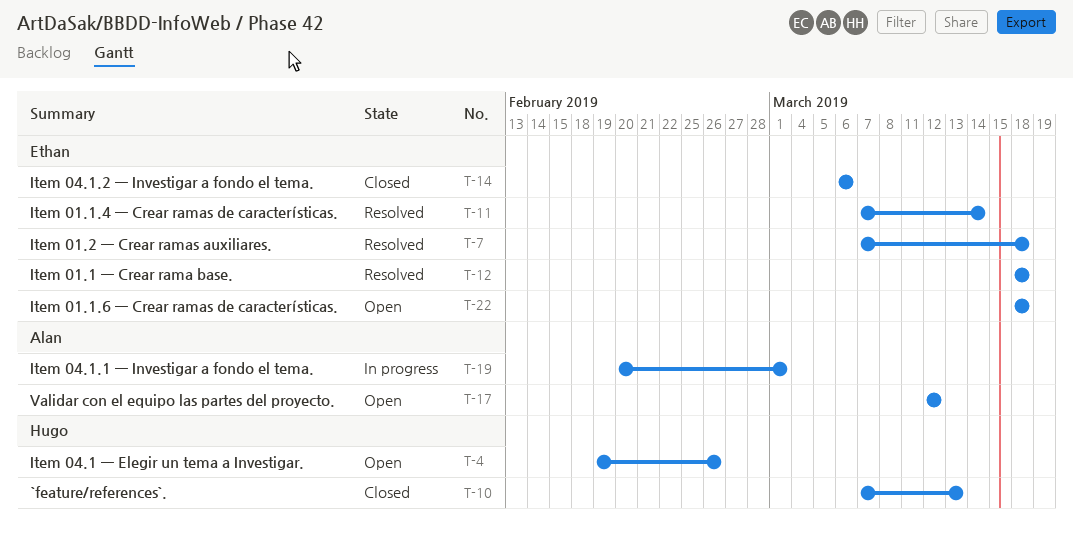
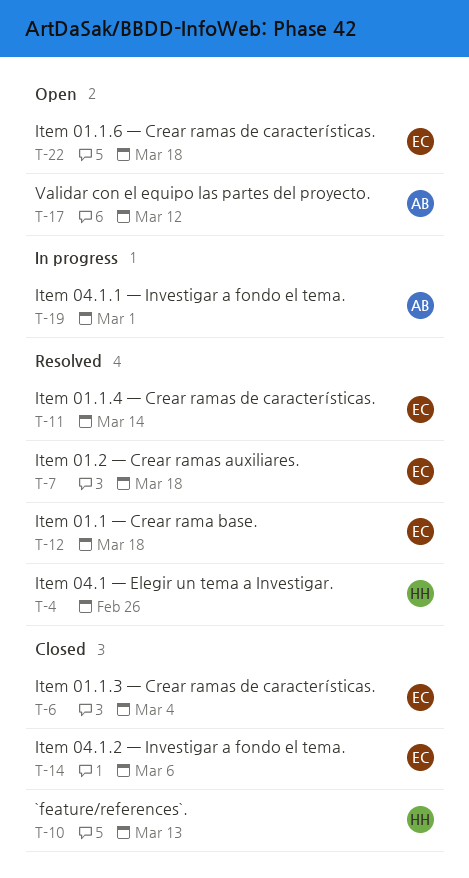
T-4, status: Open -> Resolved
T-6: none -> present

